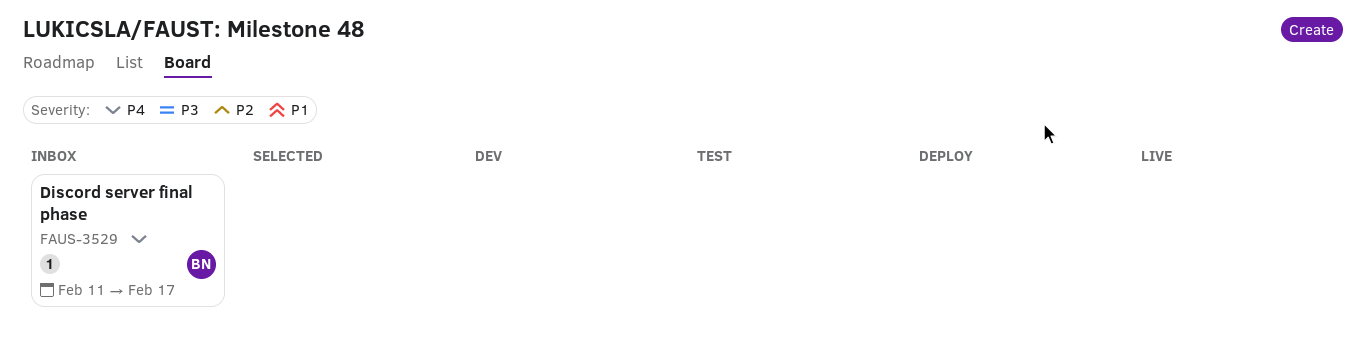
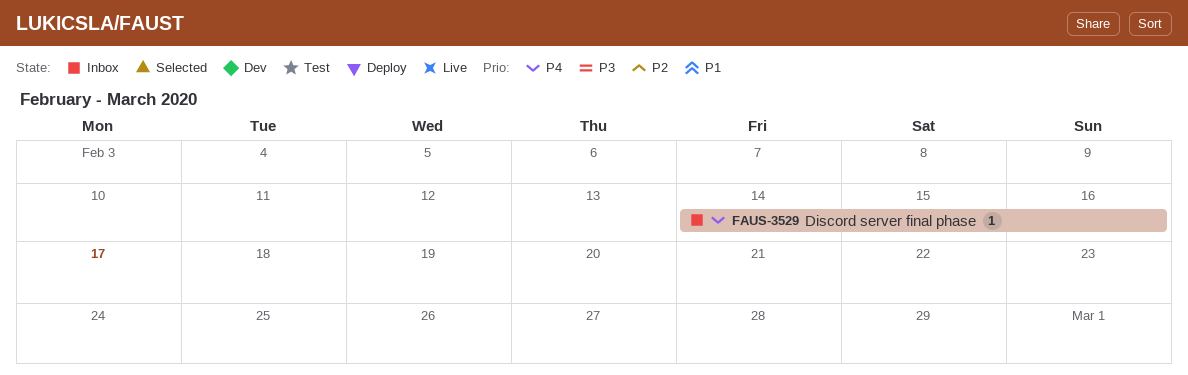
FAUS-3529, start: Feb 11 -> Feb 14
FAUS-3529, due: Feb 17 -> Feb 16

